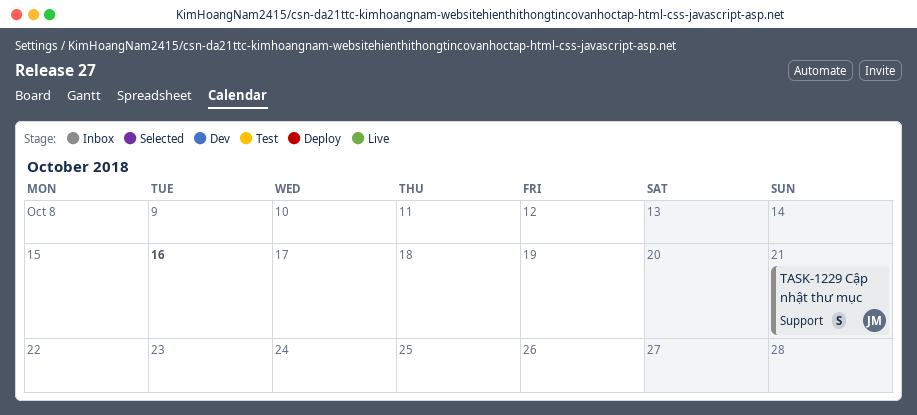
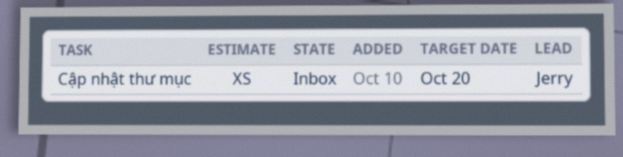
Cập nhật thư mục, estimate: S -> XS
Cập nhật thư mục, due: Oct 21 -> Oct 20

